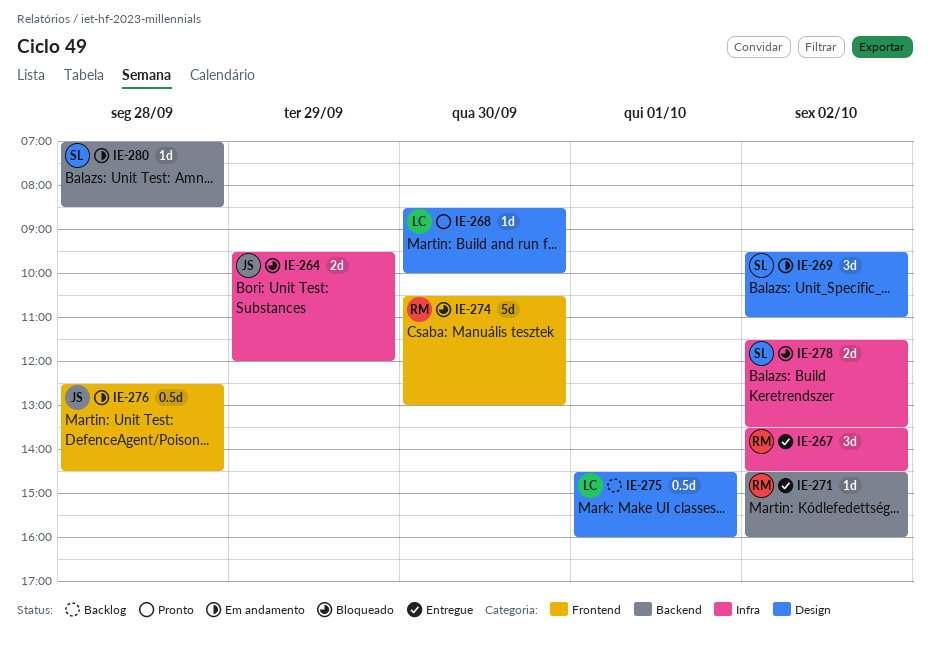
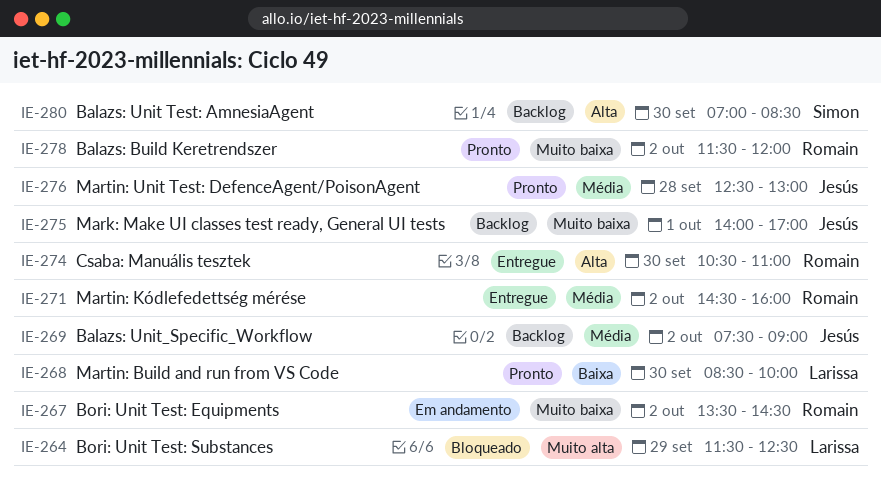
IE-264, owner: Jesús -> Larissa
IE-264, begins: 09:30 -> 11:30
IE-264, ends: 12:00 -> 12:30
IE-267, status: Entregue -> Em andamento
IE-269, status: Em andamento -> Backlog
IE-269, owner: Simon -> Jesús
IE-269, begins: 09:30 -> 07:30
IE-269, ends: 11:00 -> 09:00
IE-274, status: Bloqueado -> Entregue
IE-274, ends: 13:00 -> 11:00
IE-275, owner: Larissa -> Jesús
IE-275, begins: 14:30 -> 14:00
IE-275, ends: 16:00 -> 17:00
IE-276, status: Em andamento -> Pronto
IE-276, ends: 14:30 -> 13:00
IE-278, status: Bloqueado -> Pronto
IE-278, owner: Simon -> Romain
IE-278, ends: 13:30 -> 12:00
IE-280, status: Em andamento -> Backlog
IE-280, day: Sep 28 -> Sep 30

